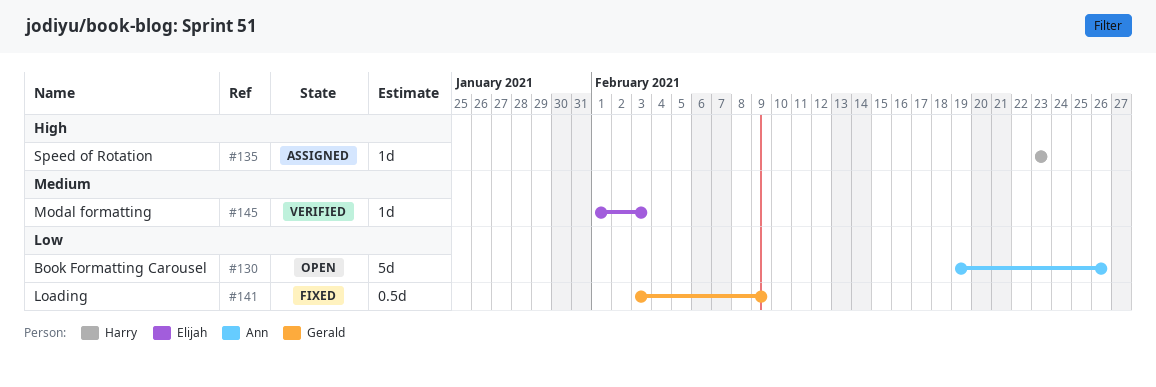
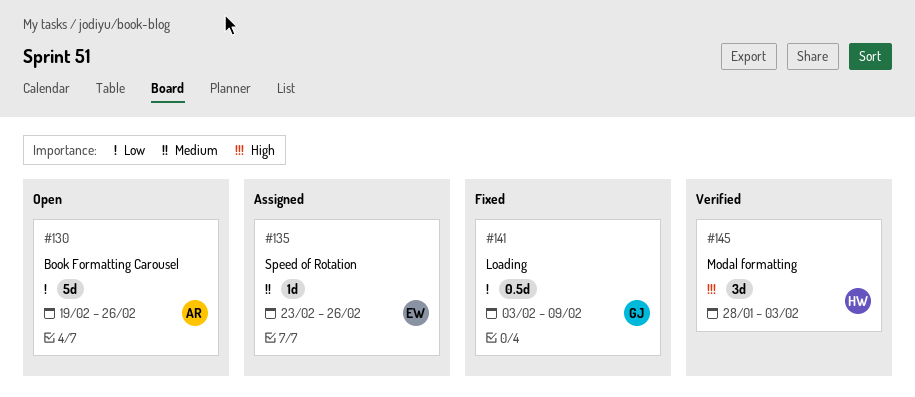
#135, owner: Harry -> Elijah
#135, priority: High -> Medium
#135, due: Feb 23 -> Feb 26
#145, owner: Elijah -> Harry
#145, priority: Medium -> High
#145, estimate: 1d -> 3d
#145, start: Feb 1 -> Jan 28

